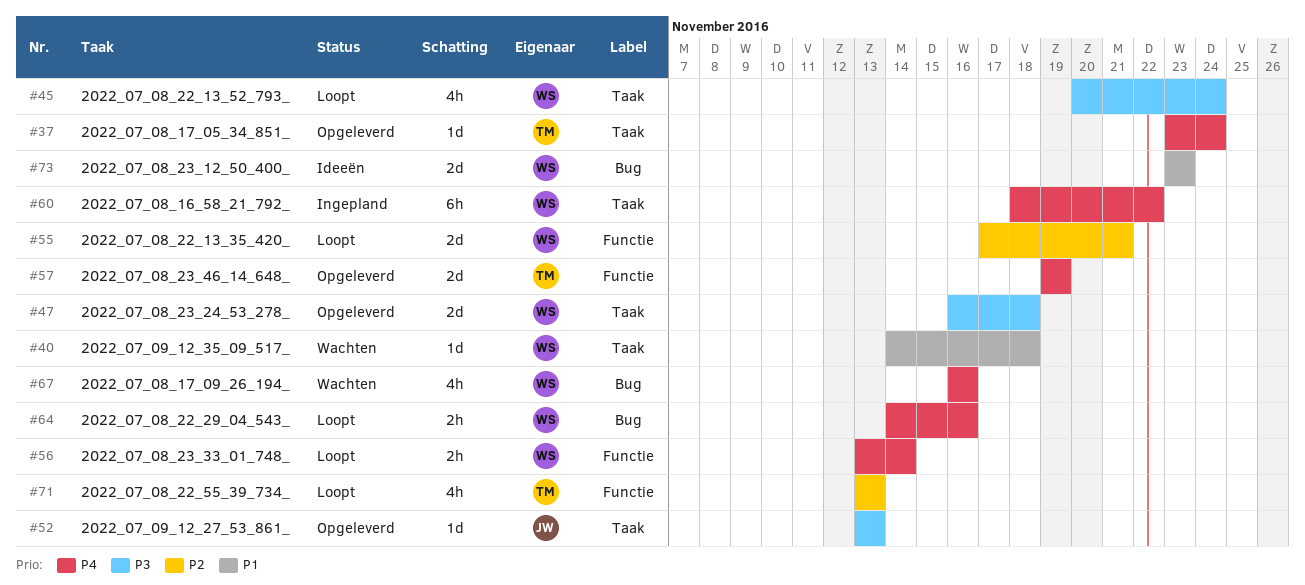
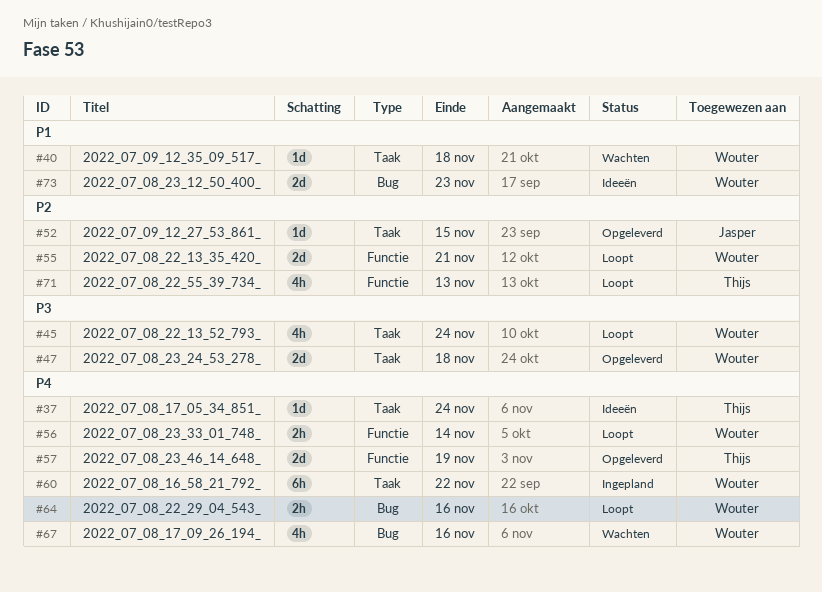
#37, status: Opgeleverd -> Ideeën
#52, priority: P3 -> P2
#52, due: Nov 13 -> Nov 15

